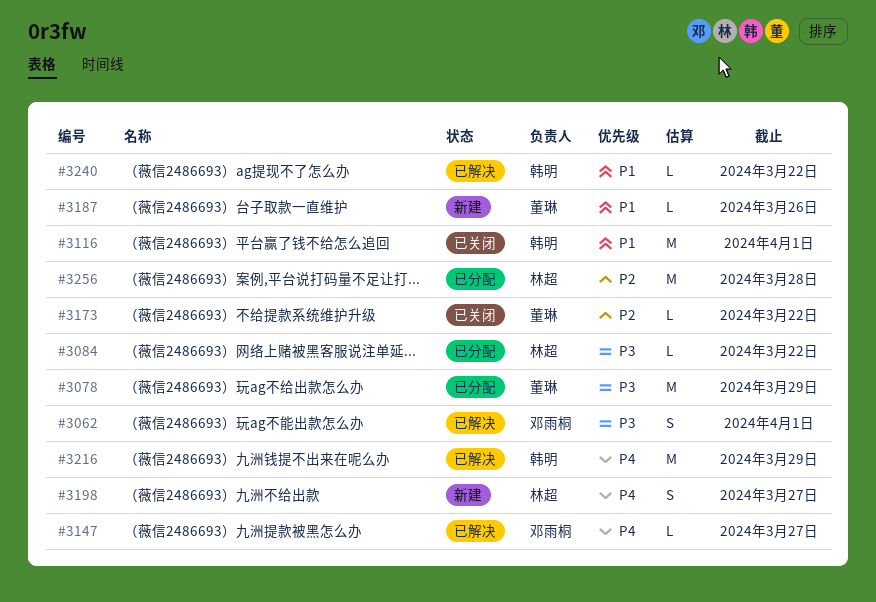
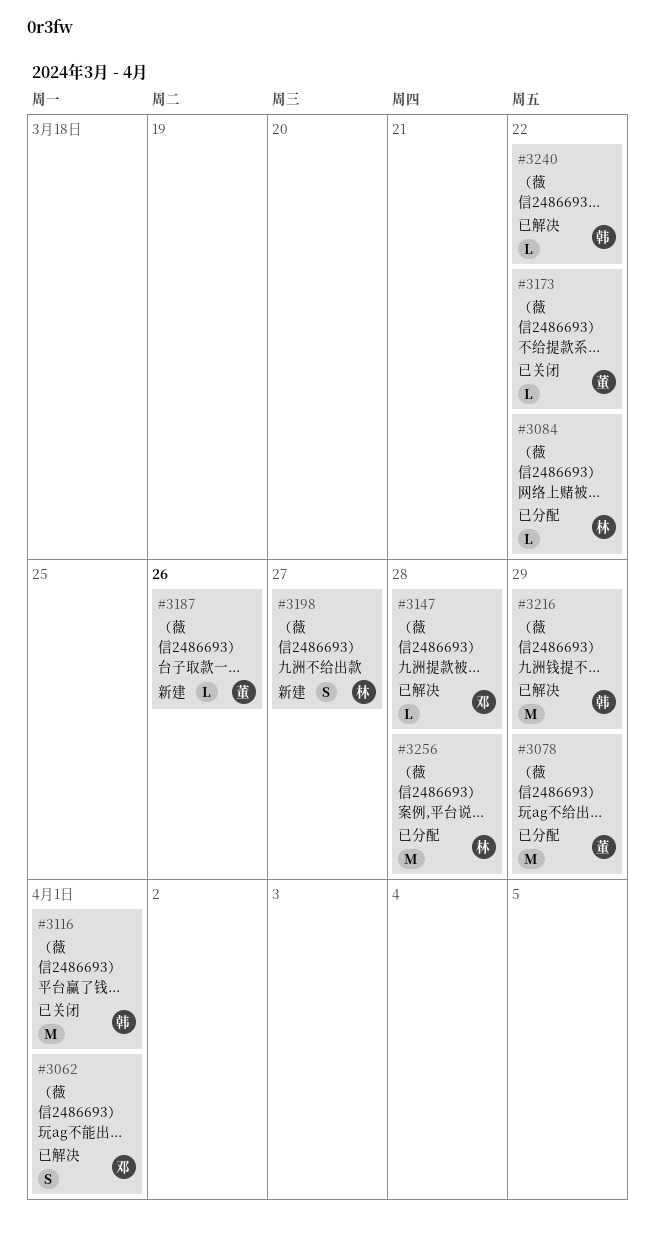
#3147, due: Mar 27 -> Mar 28

